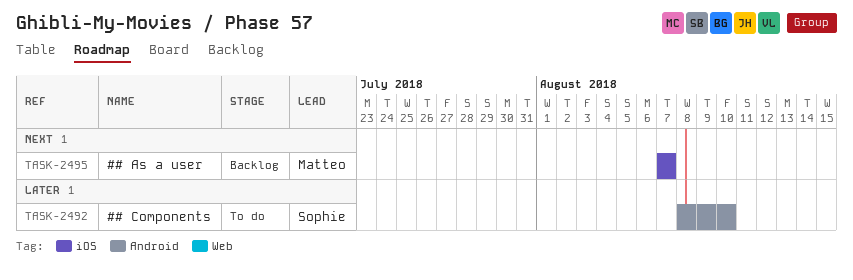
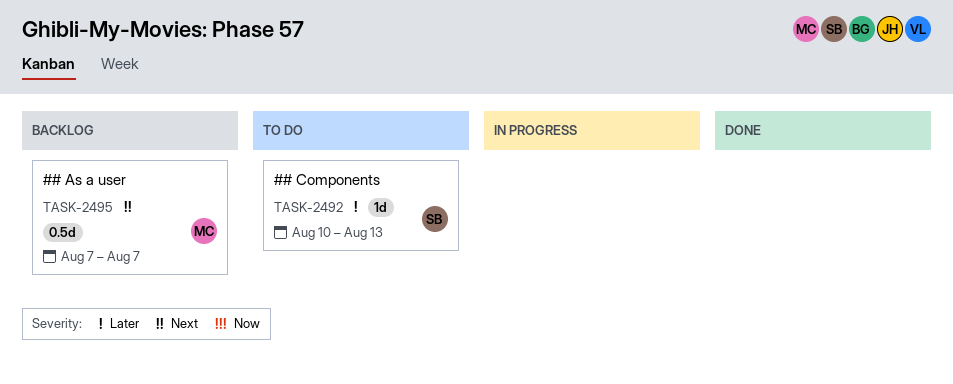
TASK-2492, start: Aug 8 -> Aug 10
TASK-2492, due: Aug 10 -> Aug 13

